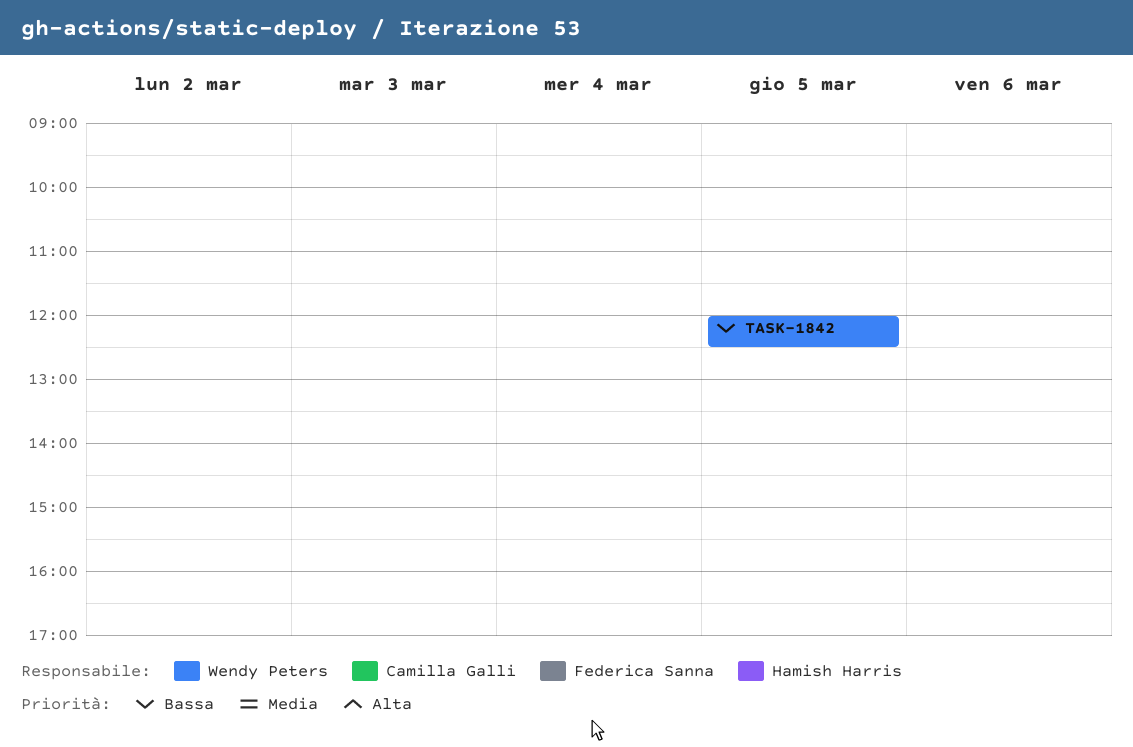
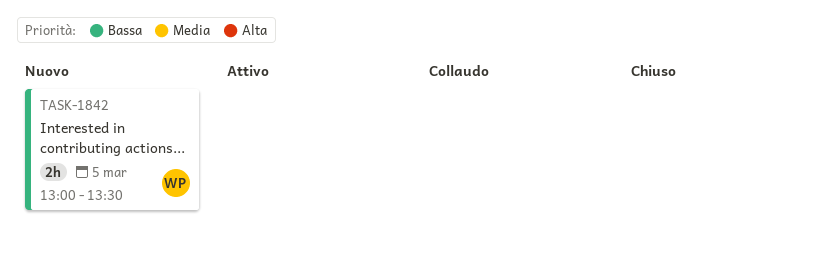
TASK-1842, begins: 12:00 -> 13:00
TASK-1842, ends: 12:30 -> 13:30

